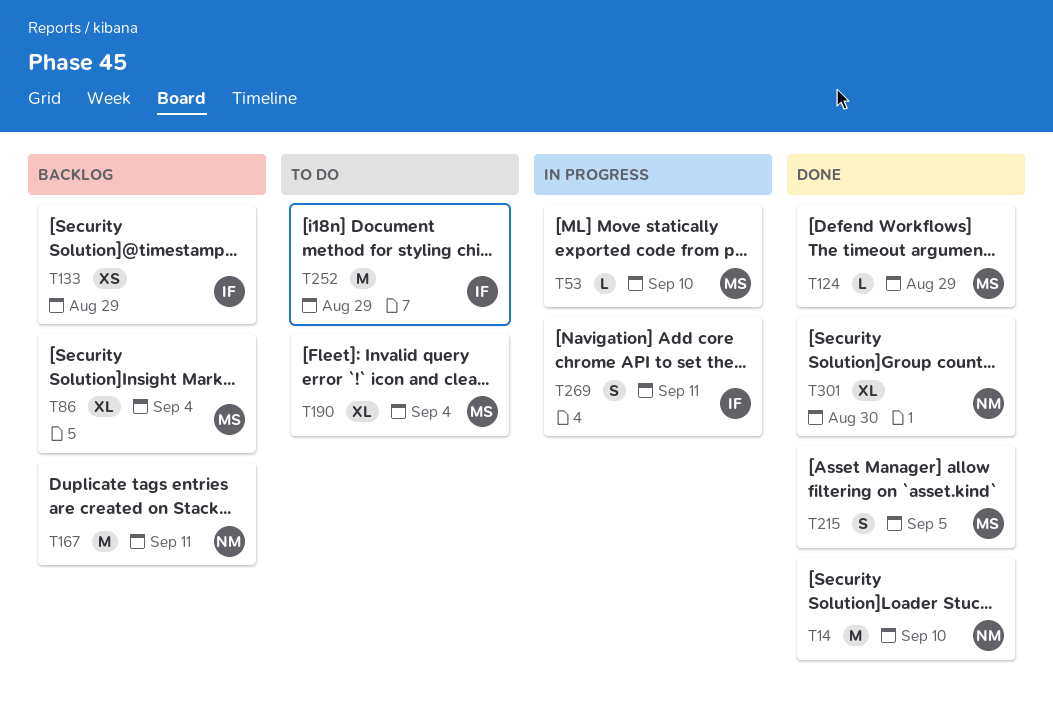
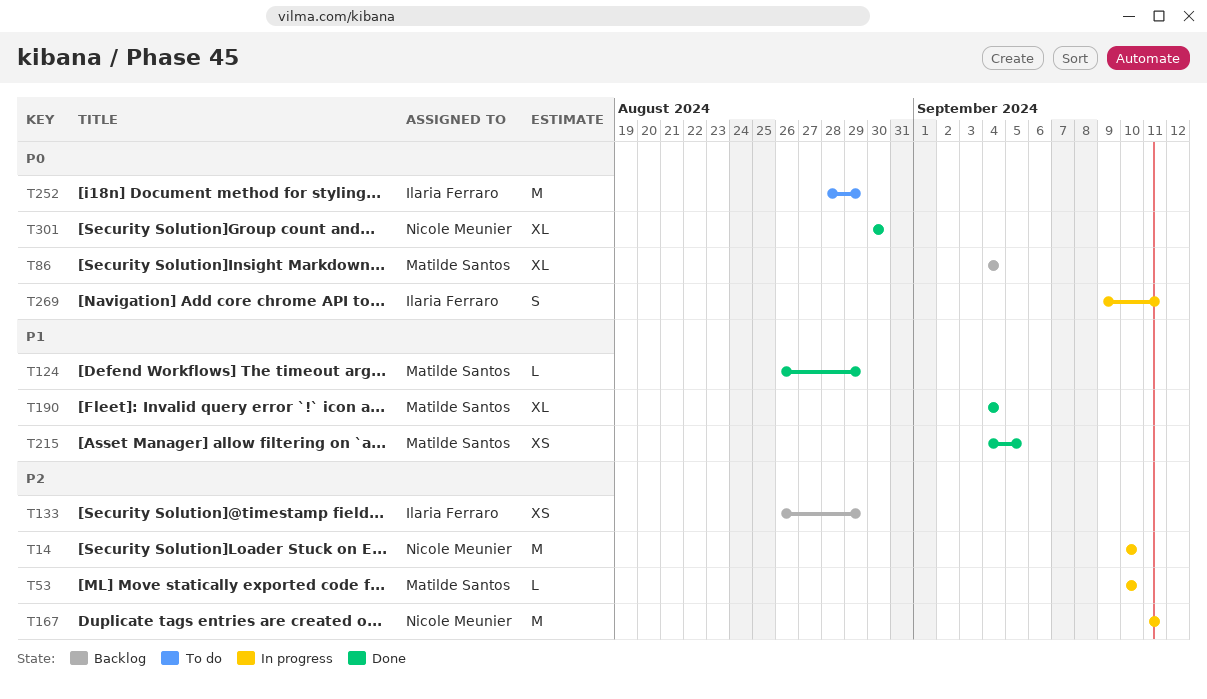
T14, status: Done -> In progress
T167, status: Backlog -> In progress
T190, status: To do -> Done
T215, estimate: S -> XS

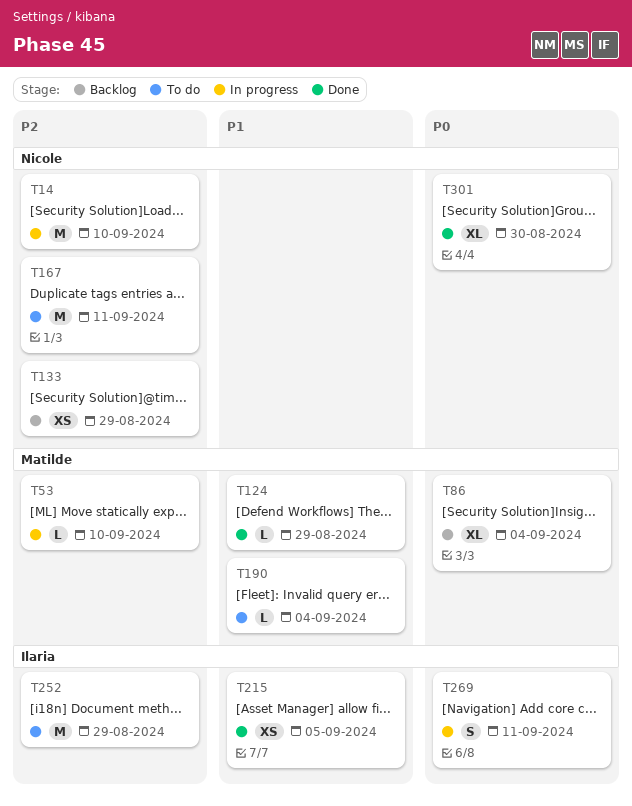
T133, owner: Ilaria Ferraro -> Nicole Meunier
T167, status: In progress -> To do
T190, status: Done -> To do
T190, estimate: XL -> L
T215, owner: Matilde Santos -> Ilaria Ferraro
T252, priority: P0 -> P2

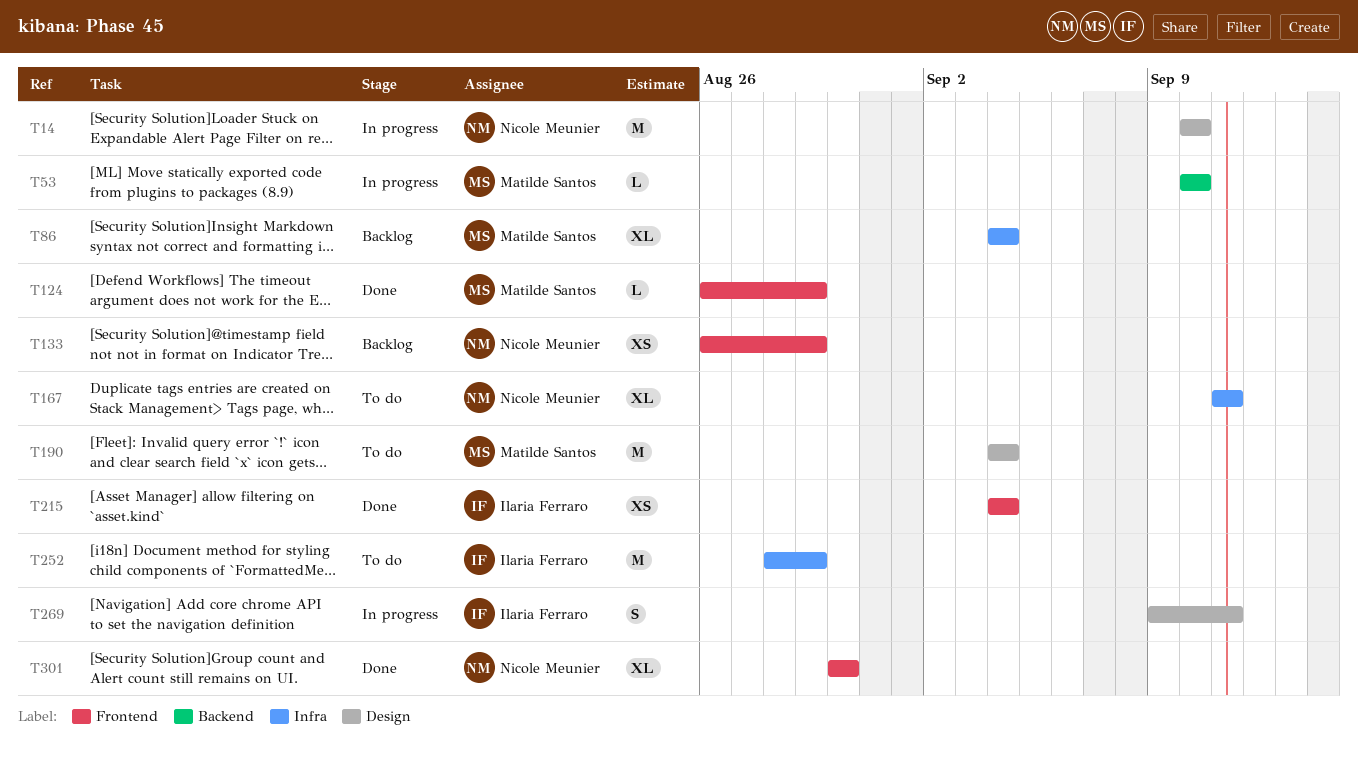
T167, estimate: M -> XL
T190, estimate: L -> M
T215, due: Sep 5 -> Sep 4

